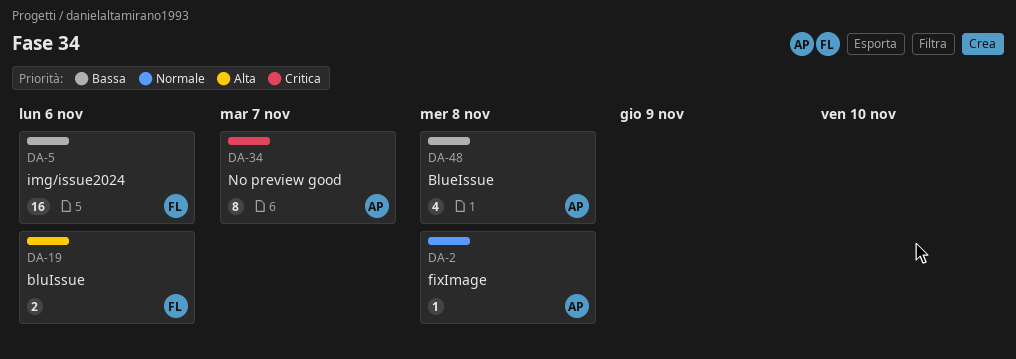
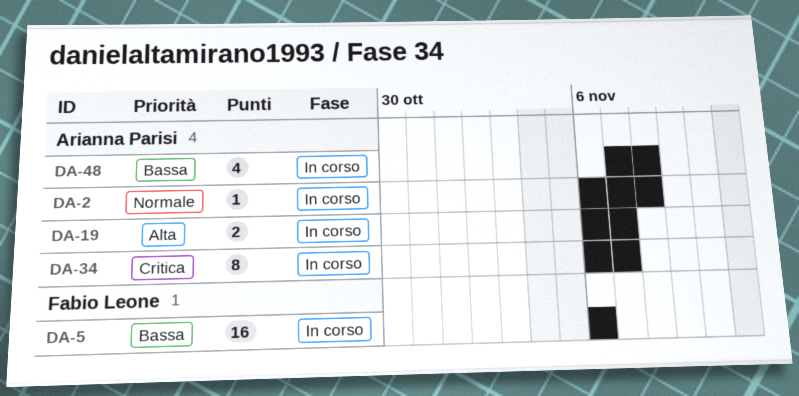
DA-19, owner: Fabio Leone -> Arianna Parisi
DA-19, due: Nov 6 -> Nov 7

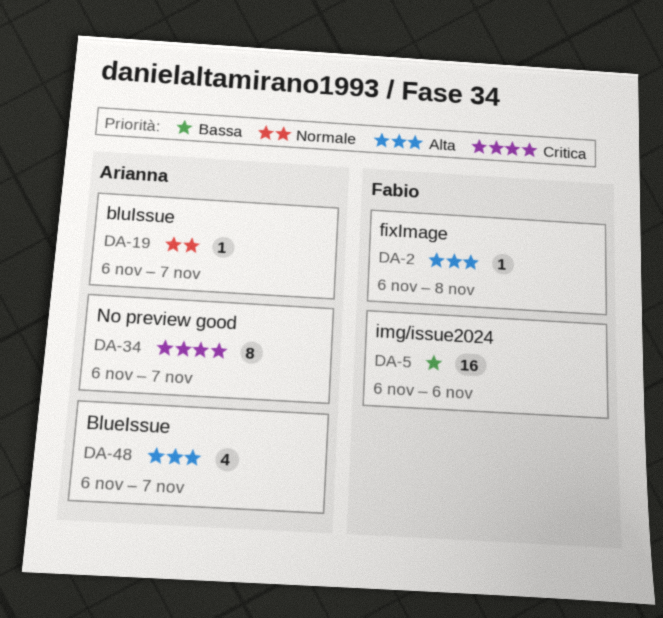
DA-2, owner: Arianna Parisi -> Fabio Leone
DA-2, priority: Normale -> Alta
DA-19, priority: Alta -> Normale
DA-19, estimate: 2 -> 1
DA-48, priority: Bassa -> Alta
DA-48, start: Nov 7 -> Nov 6
DA-48, due: Nov 8 -> Nov 7

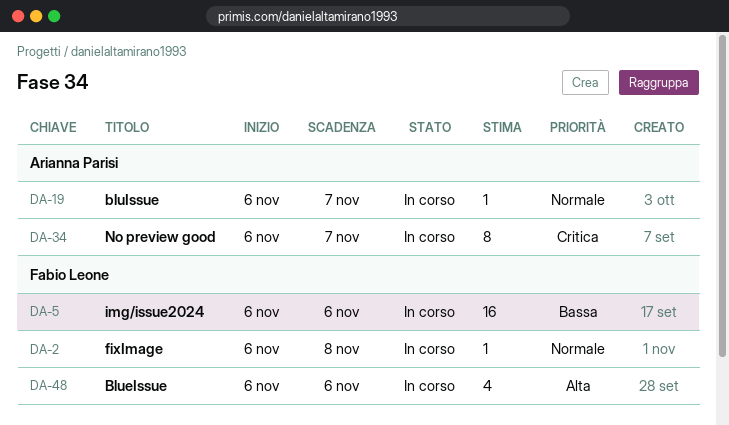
DA-2, priority: Alta -> Normale
DA-48, owner: Arianna Parisi -> Fabio Leone
DA-48, due: Nov 7 -> Nov 6

